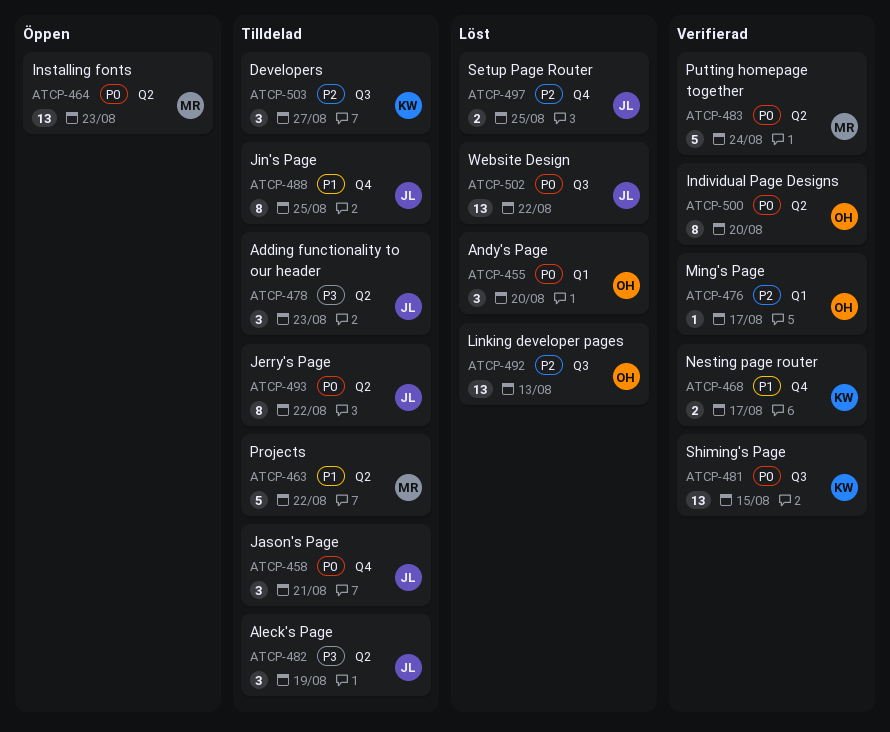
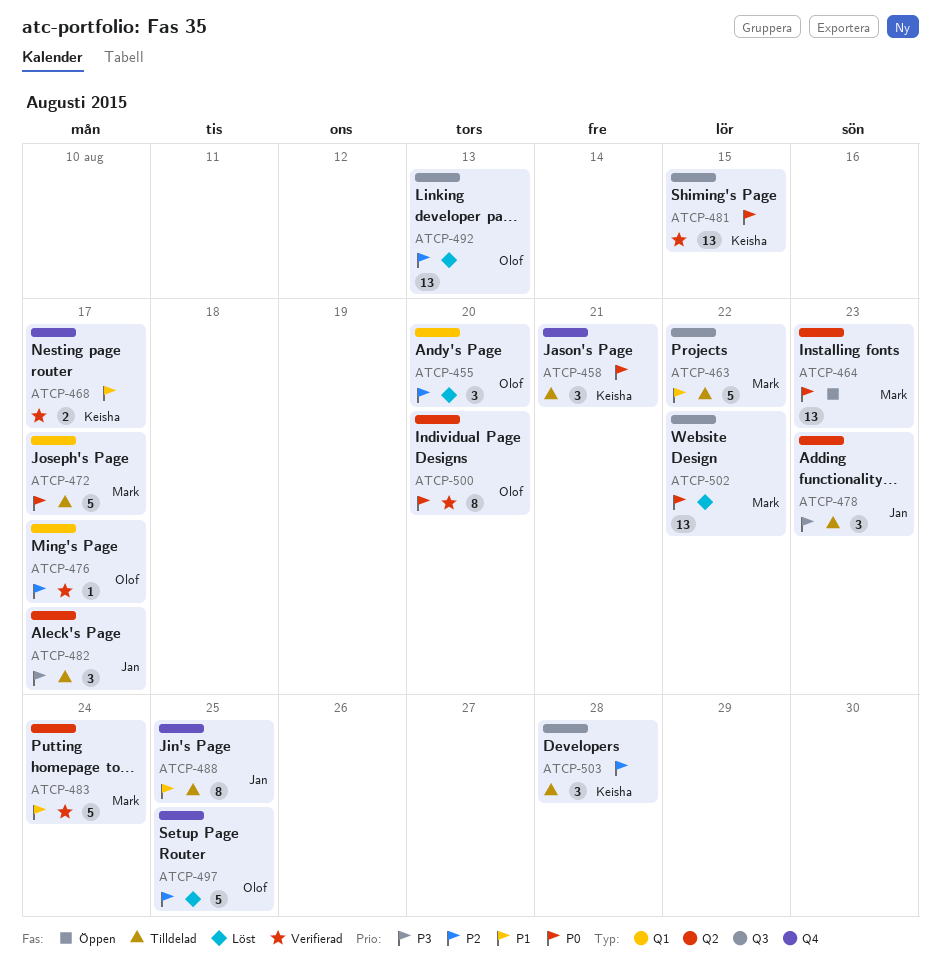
ATCP-455, priority: P0 -> P2
ATCP-458, owner: Jan -> Keisha
ATCP-463, label: Q2 -> Q3
ATCP-472: none -> present
ATCP-482, due: Aug 19 -> Aug 17
ATCP-483, priority: P0 -> P1
ATCP-493: present -> none
ATCP-497, owner: Jan -> Olof
ATCP-497, estimate: 2 -> 5
ATCP-502, owner: Jan -> Mark
ATCP-503, due: Aug 27 -> Aug 28

